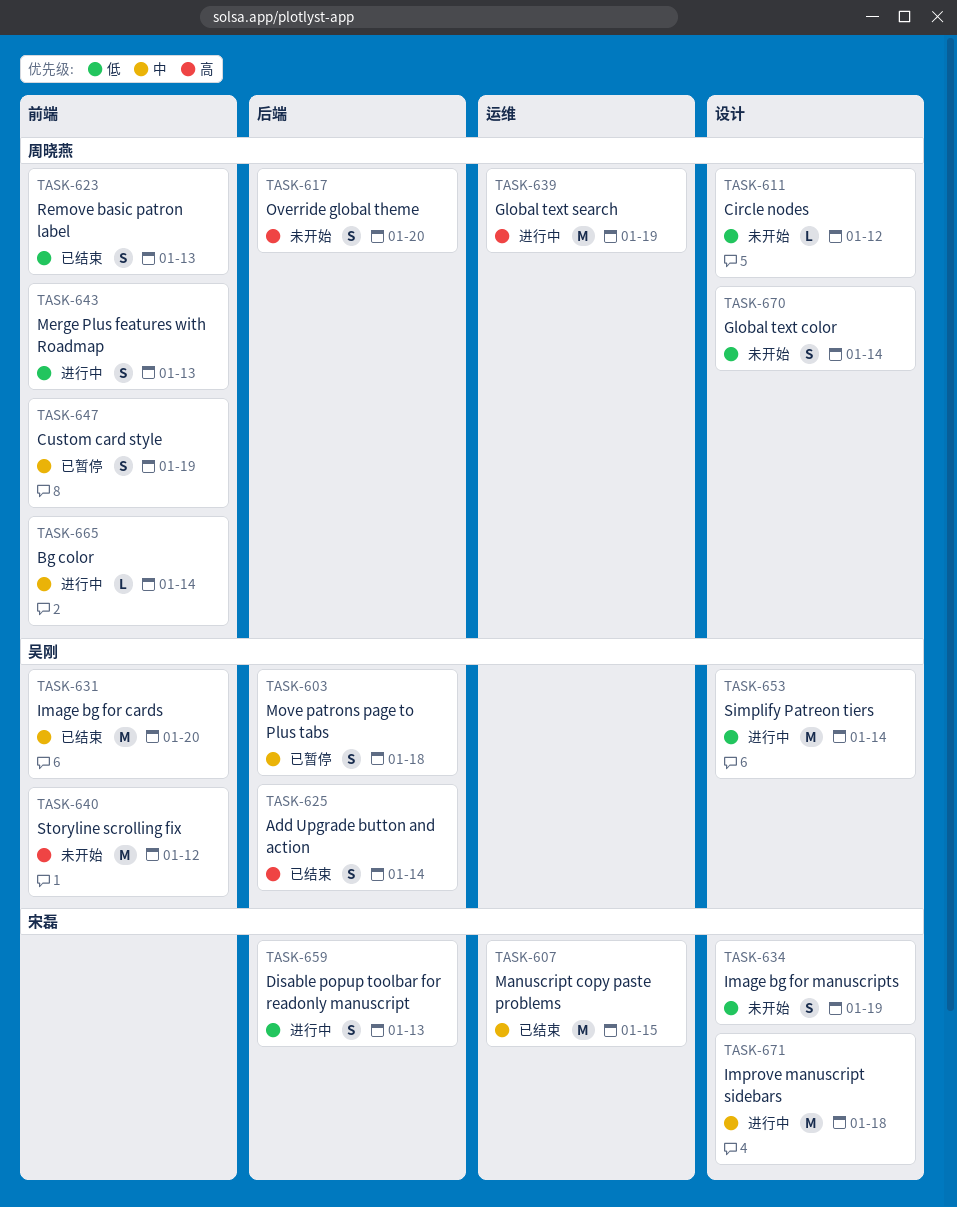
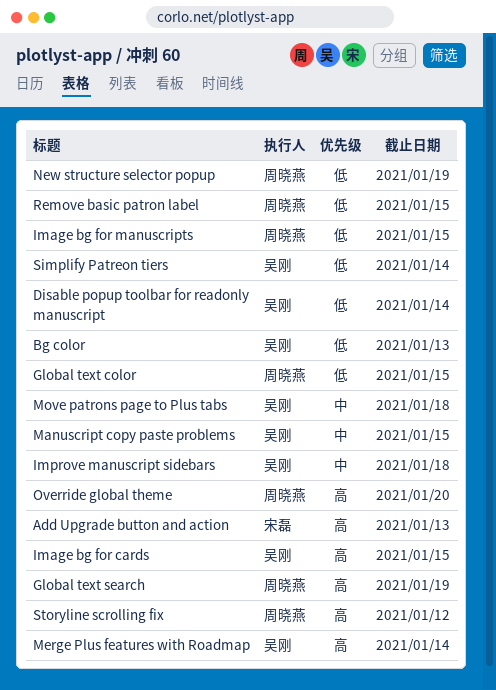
Add Upgrade button and action, owner: 吴刚 -> 宋磊
Add Upgrade button and action, due: Jan 14 -> Jan 13
Bg color, owner: 周晓燕 -> 吴刚
Bg color, priority: 中 -> 低
Bg color, due: Jan 14 -> Jan 13
Circle nodes: present -> none
Custom card style: present -> none
Disable popup toolbar for readonly manuscript, owner: 宋磊 -> 吴刚
Disable popup toolbar for readonly manuscript, due: Jan 13 -> Jan 14
Global text color, due: Jan 14 -> Jan 15
Image bg for cards, priority: 中 -> 高
Image bg for cards, due: Jan 20 -> Jan 15
Image bg for manuscripts, owner: 宋磊 -> 周晓燕
Image bg for manuscripts, due: Jan 19 -> Jan 15
Improve manuscript sidebars, owner: 宋磊 -> 吴刚
Manuscript copy paste problems, owner: 宋磊 -> 吴刚
Merge Plus features with Roadmap, owner: 周晓燕 -> 吴刚
Merge Plus features with Roadmap, priority: 低 -> 高
Merge Plus features with Roadmap, due: Jan 13 -> Jan 14
New structure selector popup: none -> present
Remove basic patron label, due: Jan 13 -> Jan 15
Storyline scrolling fix, owner: 吴刚 -> 周晓燕

